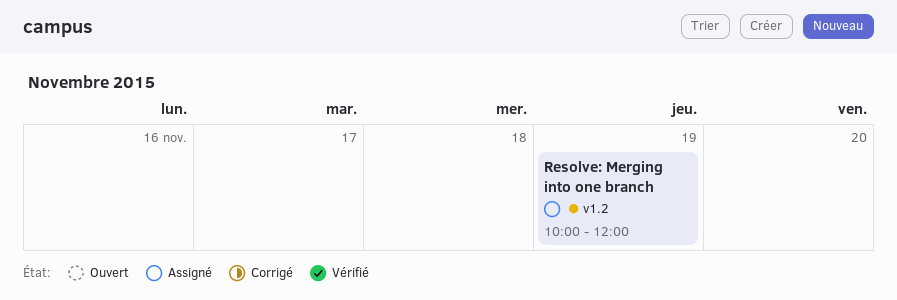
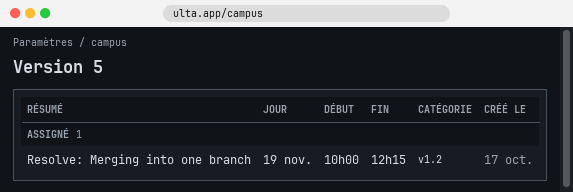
Resolve: Merging into one branch, ends: 12:00 -> 12:15

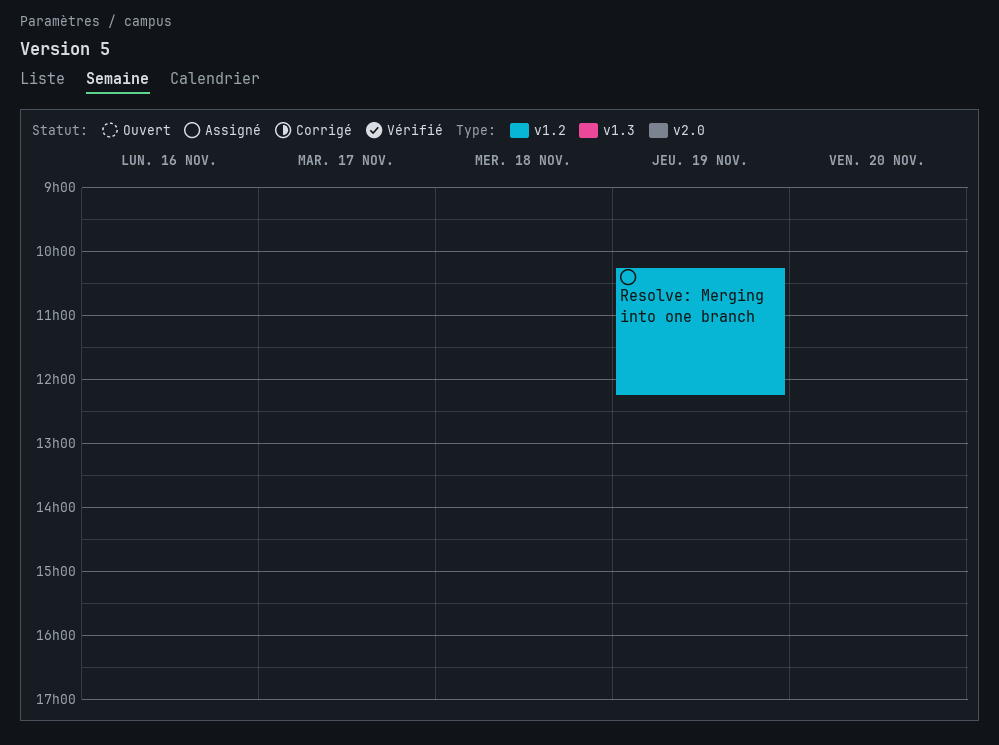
Resolve: Merging into one branch, begins: 10:00 -> 10:15

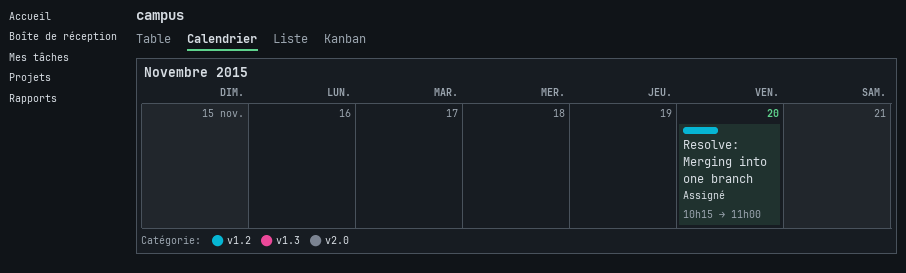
Resolve: Merging into one branch, day: Nov 19 -> Nov 20
Resolve: Merging into one branch, ends: 12:15 -> 11:00

